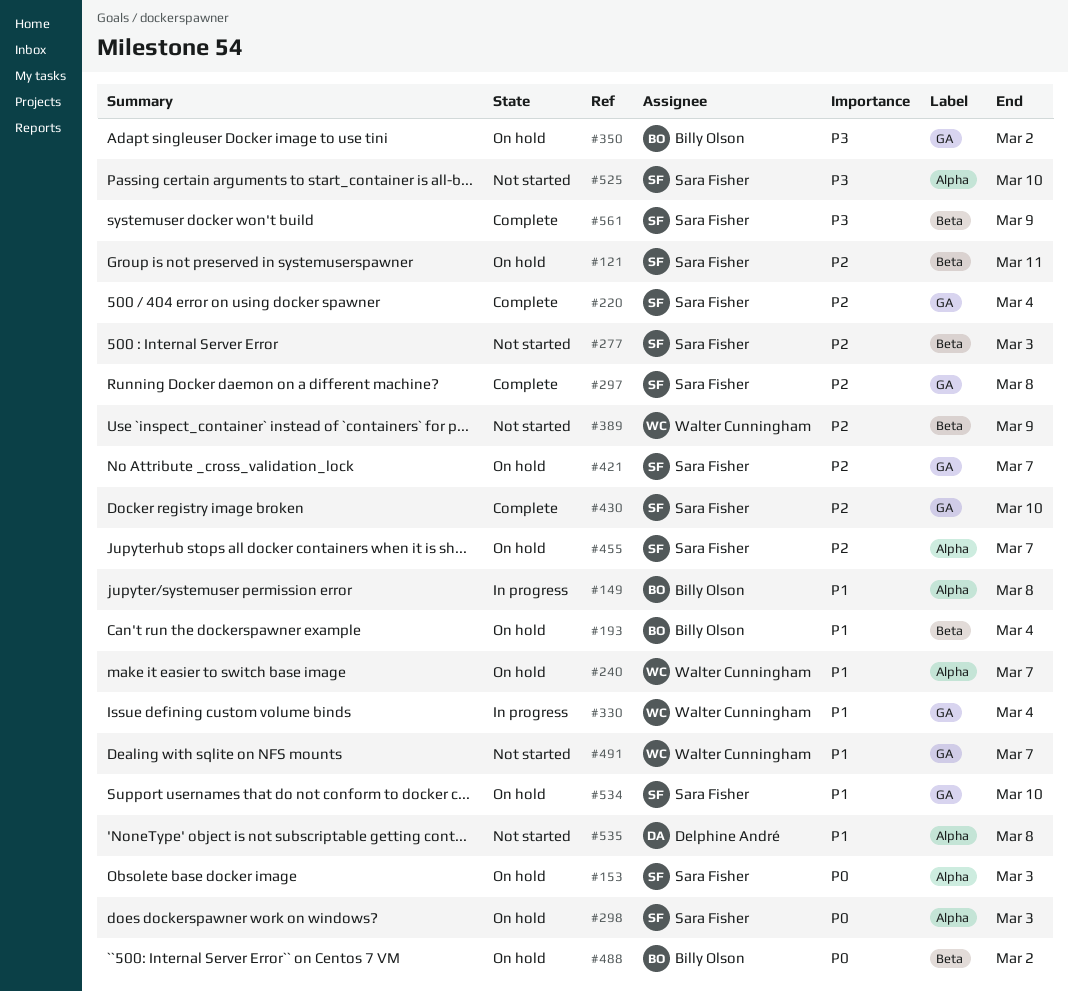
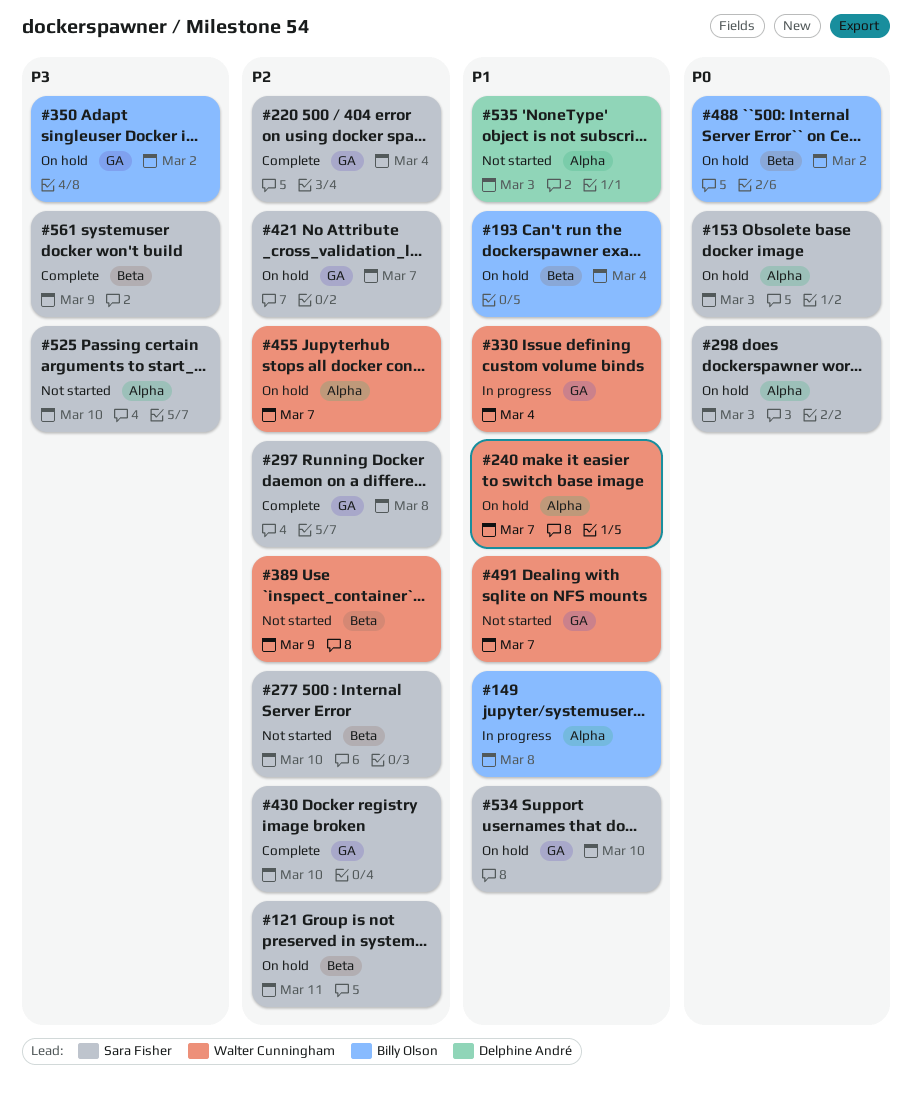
#277, due: Mar 3 -> Mar 10
#455, owner: Sara Fisher -> Walter Cunningham
#535, due: Mar 8 -> Mar 3

